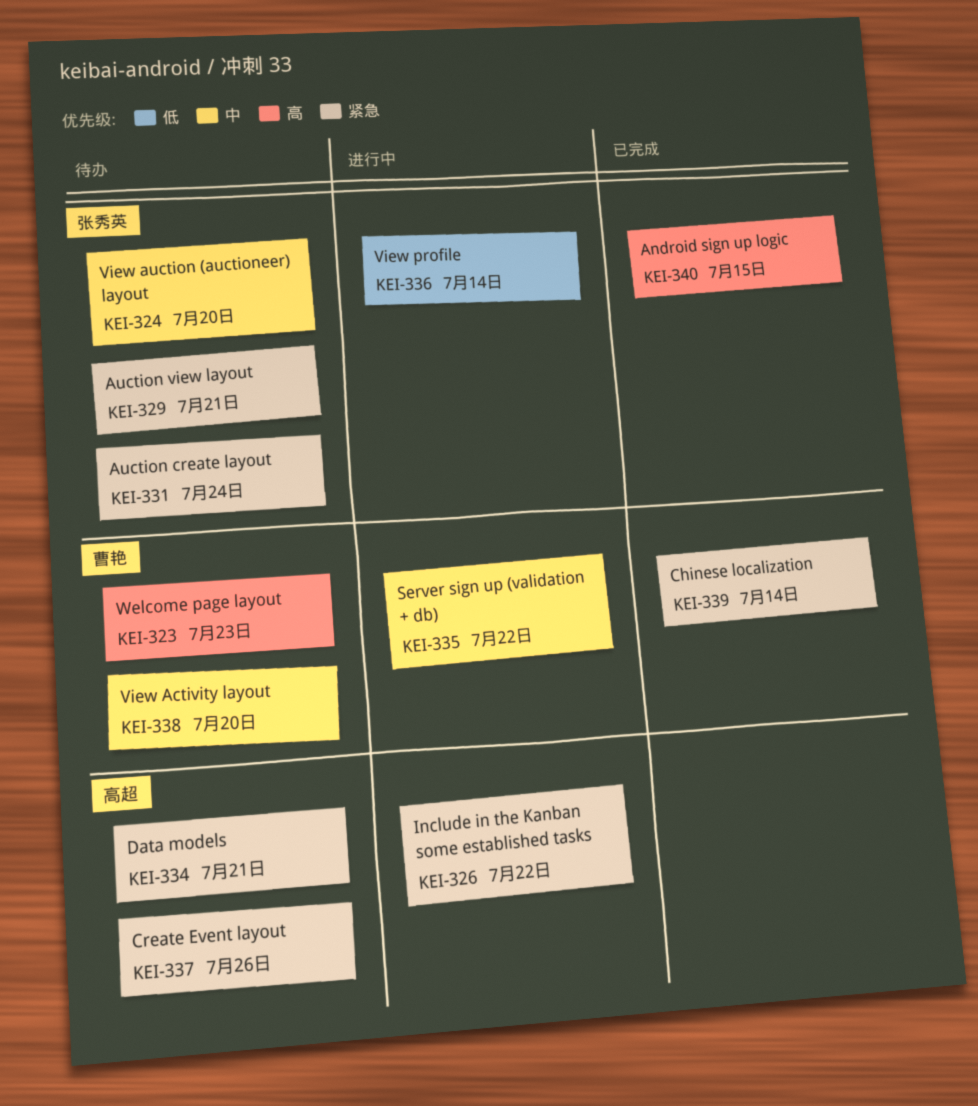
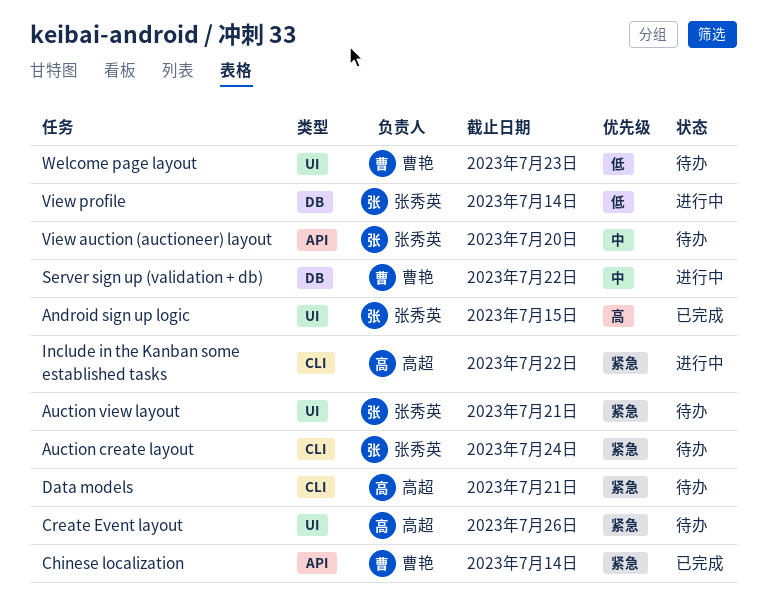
View Activity layout: present -> none
Welcome page layout, priority: 高 -> 低

